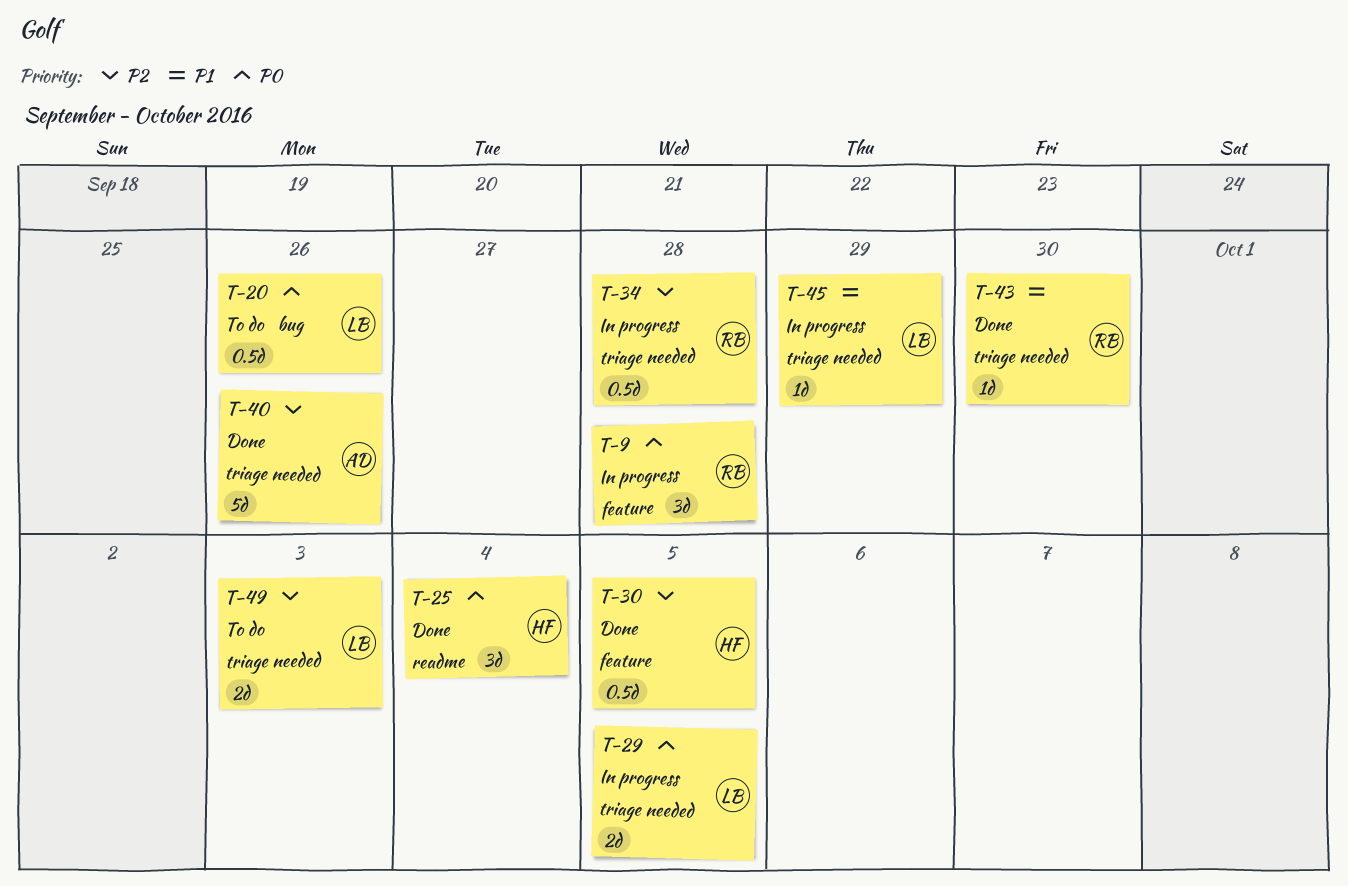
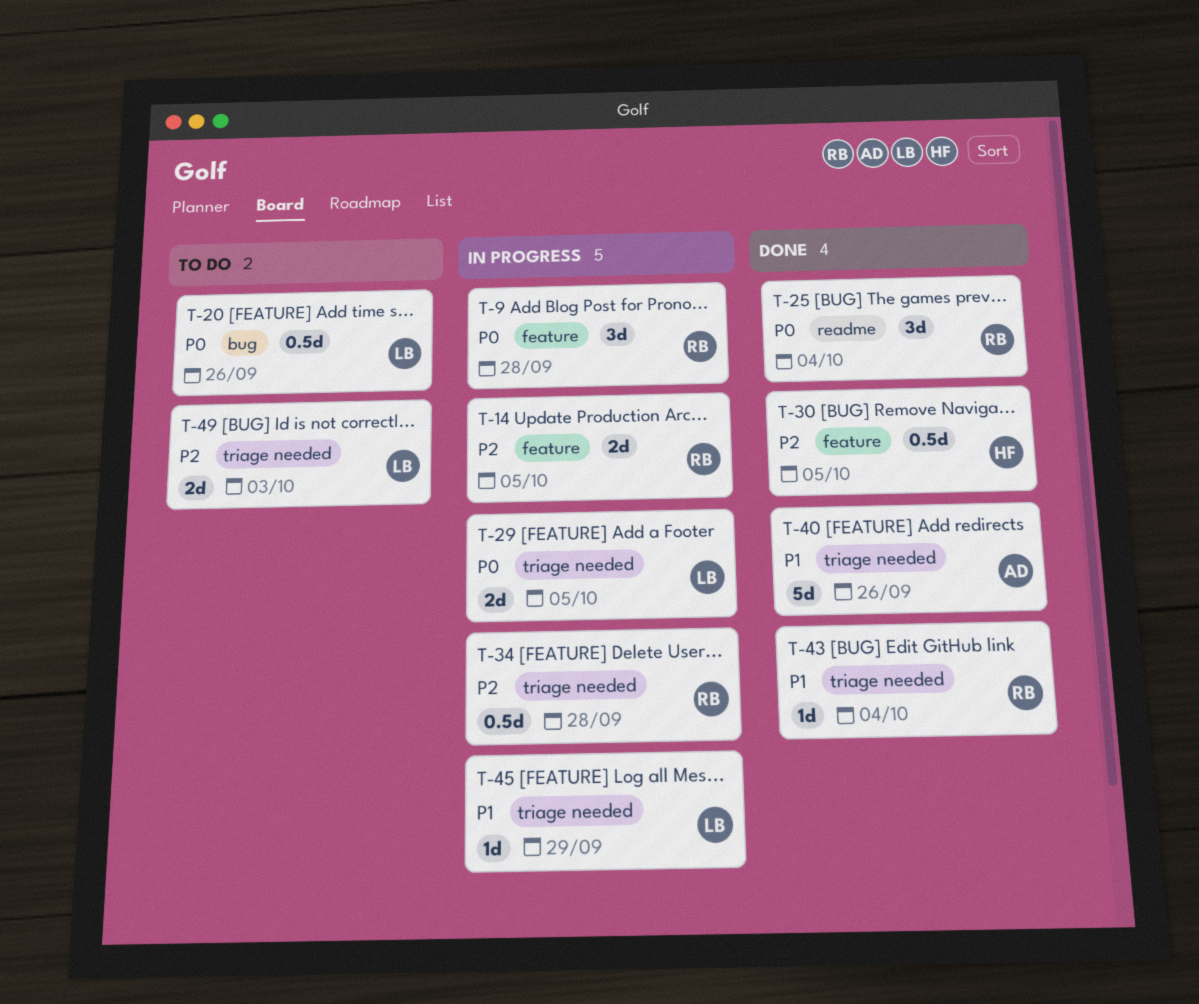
T-14: none -> present
T-25, owner: HF -> RB
T-40, priority: P2 -> P1
T-43, due: Sep 30 -> Oct 4

